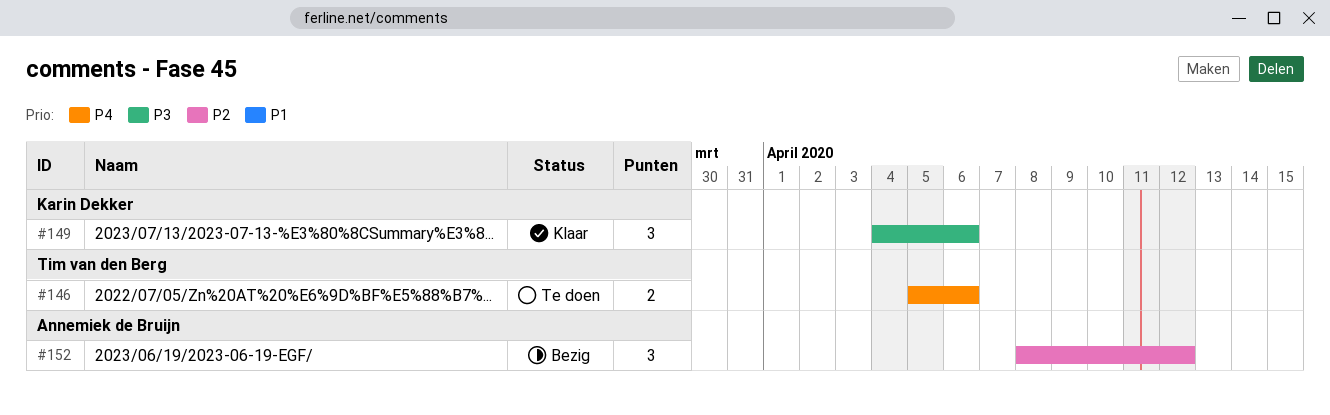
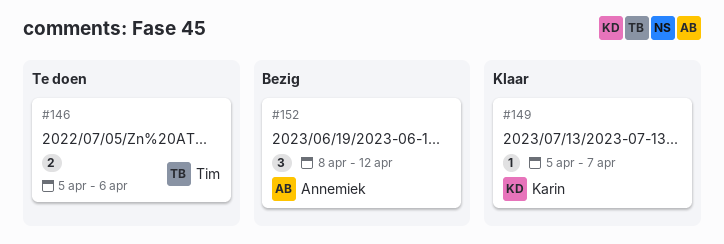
#149, estimate: 3 -> 1
#149, start: Apr 4 -> Apr 5
#149, due: Apr 6 -> Apr 7

